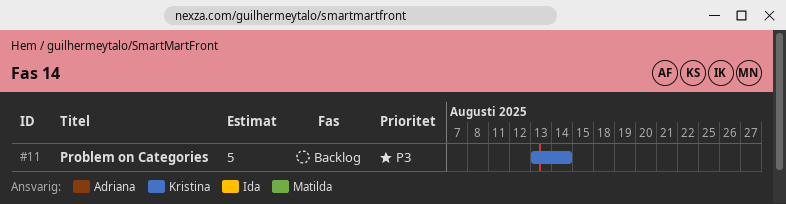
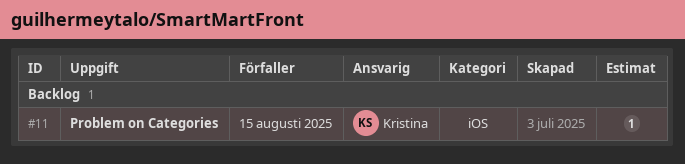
#11, estimate: 5 -> 1
#11, due: Aug 14 -> Aug 15

